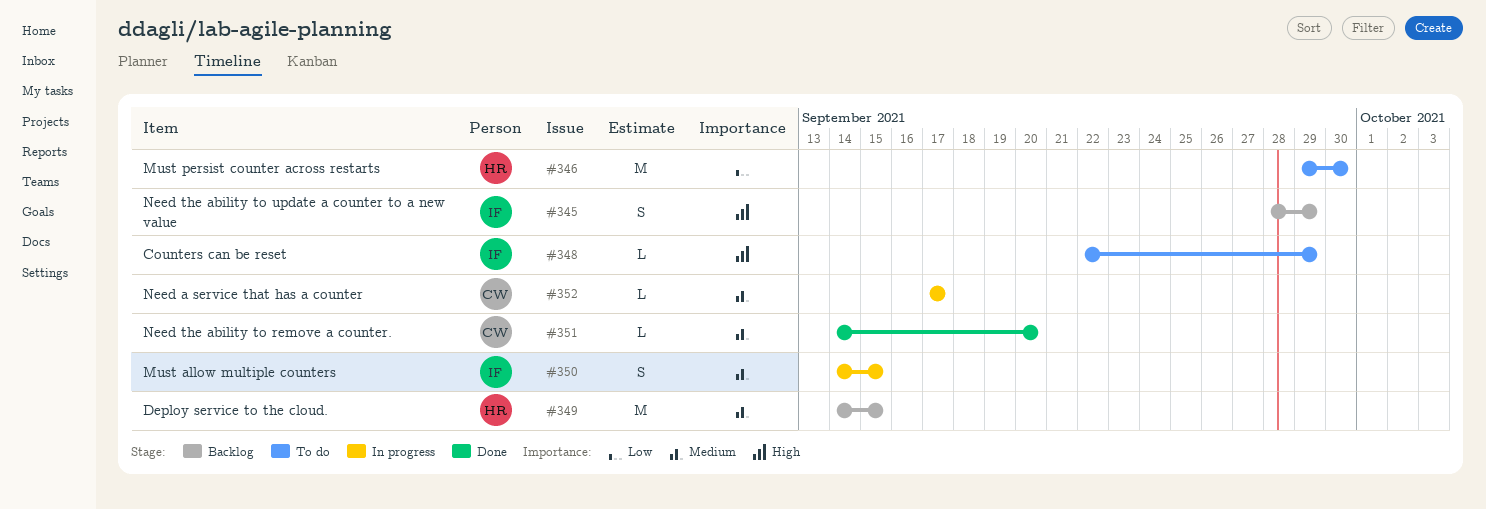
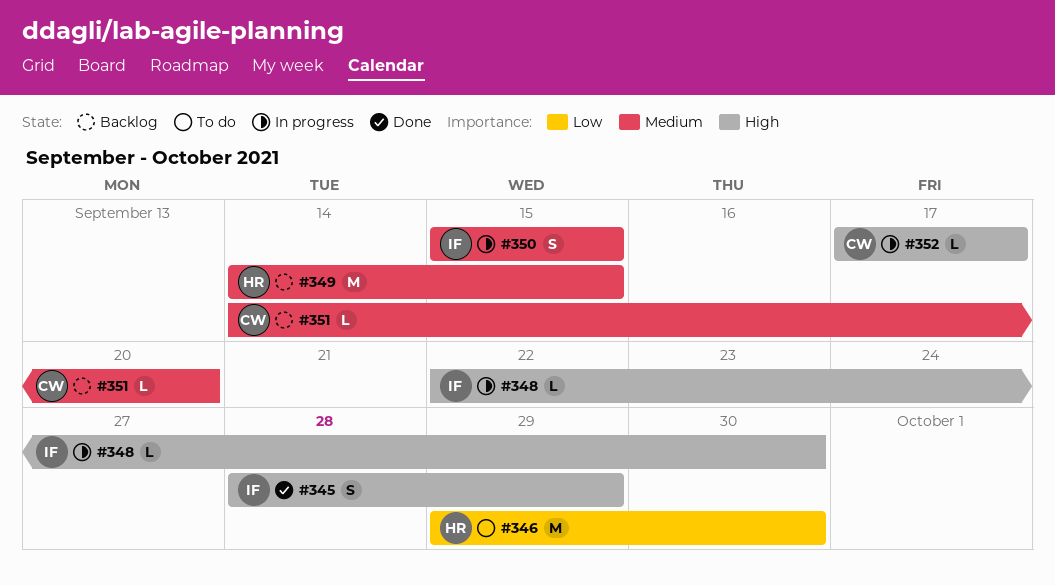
#345, status: Backlog -> Done
#348, status: To do -> In progress
#348, due: Sep 29 -> Sep 30
#350, start: Sep 14 -> Sep 15
#351, status: Done -> Backlog
#352, priority: Medium -> High

